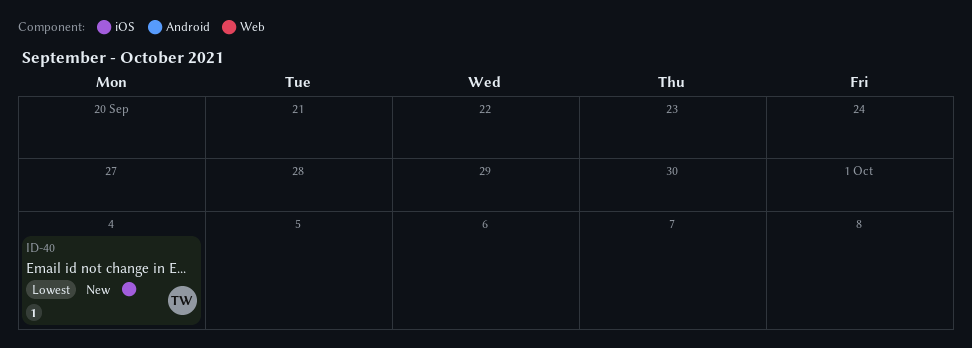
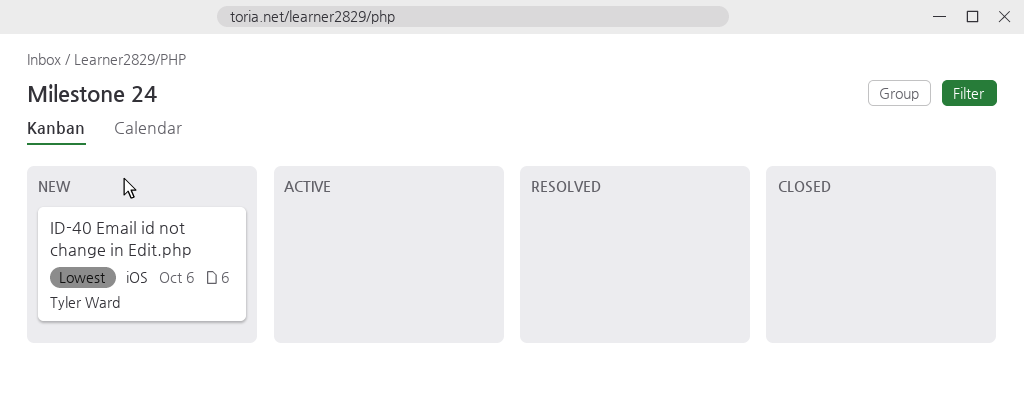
ID-40, due: Oct 4 -> Oct 6

